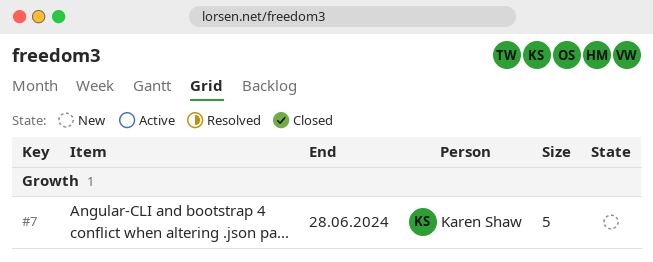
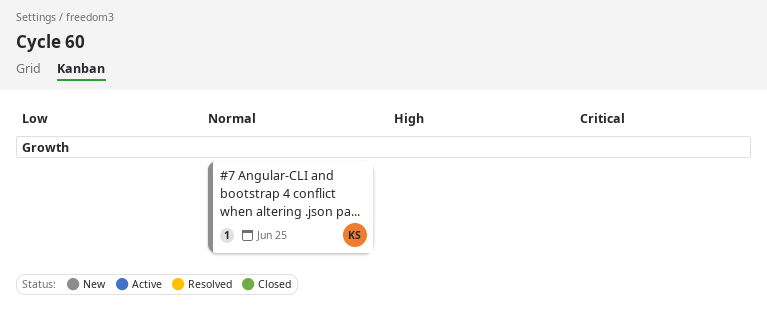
#7, estimate: 5 -> 1
#7, due: Jun 28 -> Jun 25

